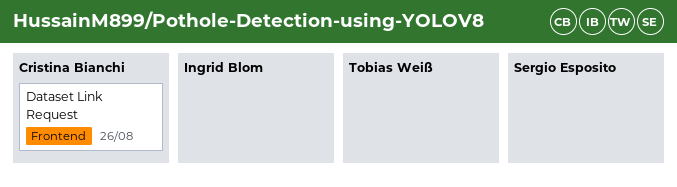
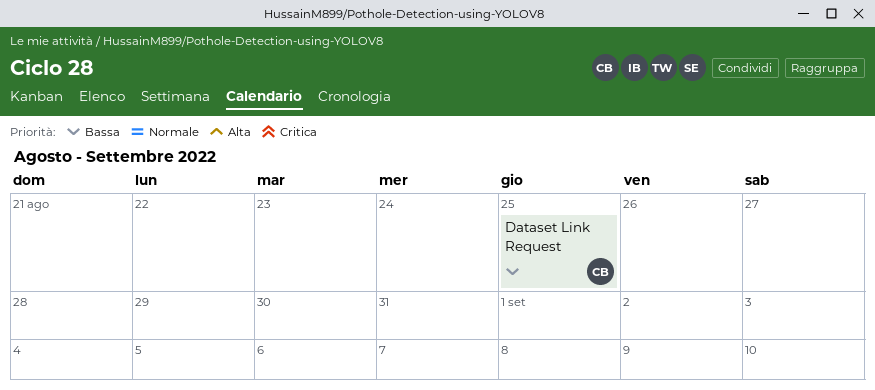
Dataset Link Request, due: Aug 26 -> Aug 25

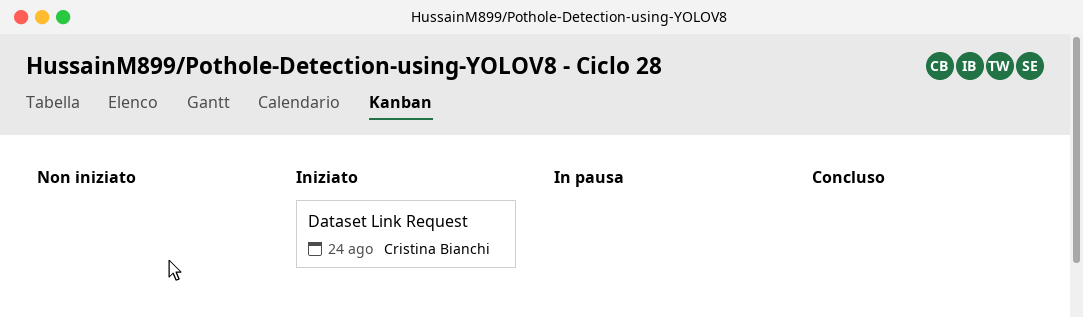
Dataset Link Request, due: Aug 25 -> Aug 24

